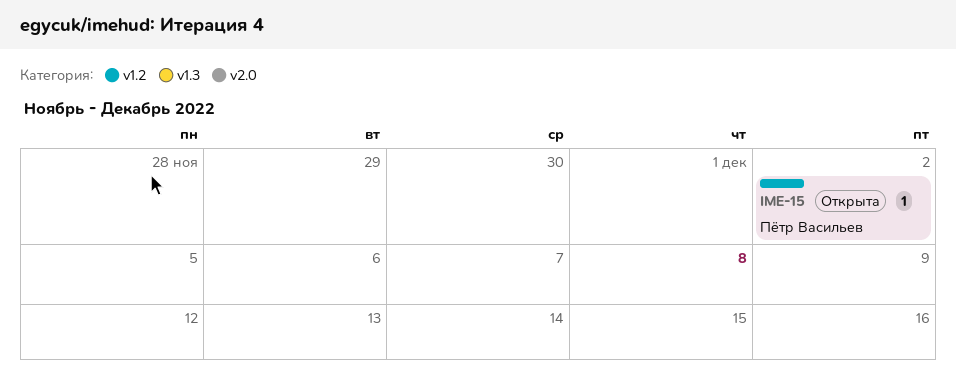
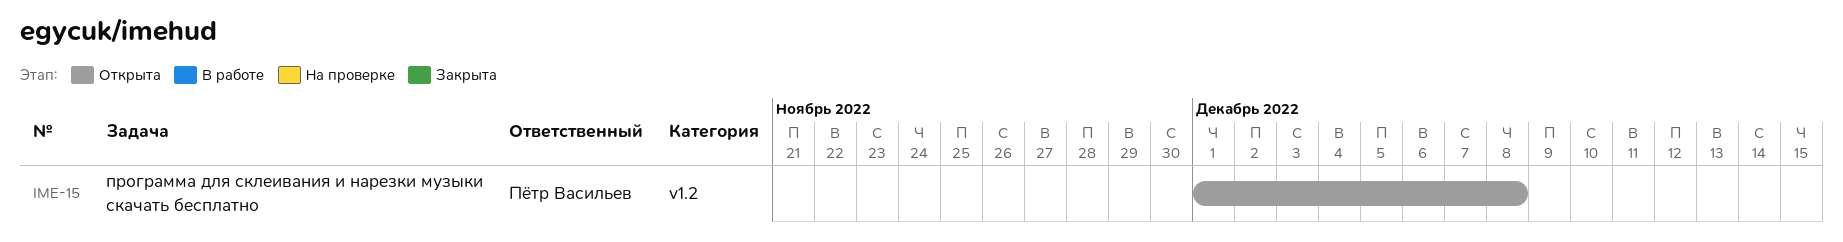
IME-15, due: Dec 2 -> Dec 8

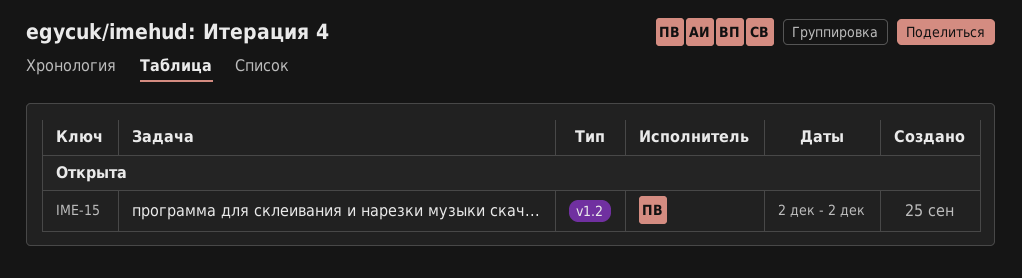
IME-15, start: Dec 1 -> Dec 2
IME-15, due: Dec 8 -> Dec 2

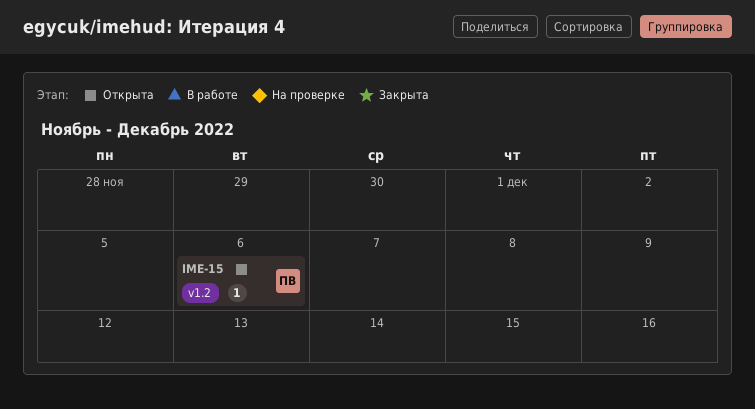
IME-15, due: Dec 2 -> Dec 6

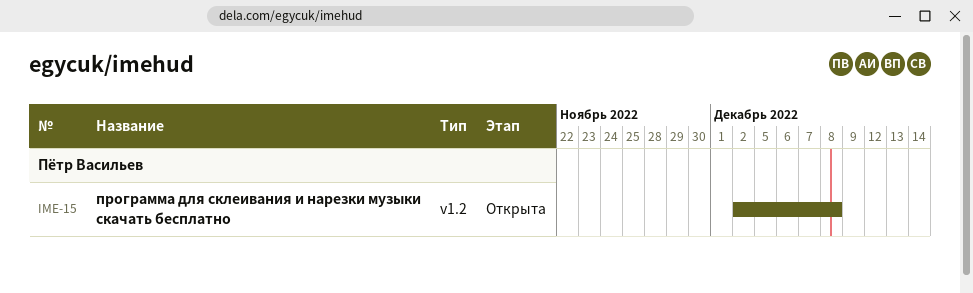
IME-15, due: Dec 6 -> Dec 8

